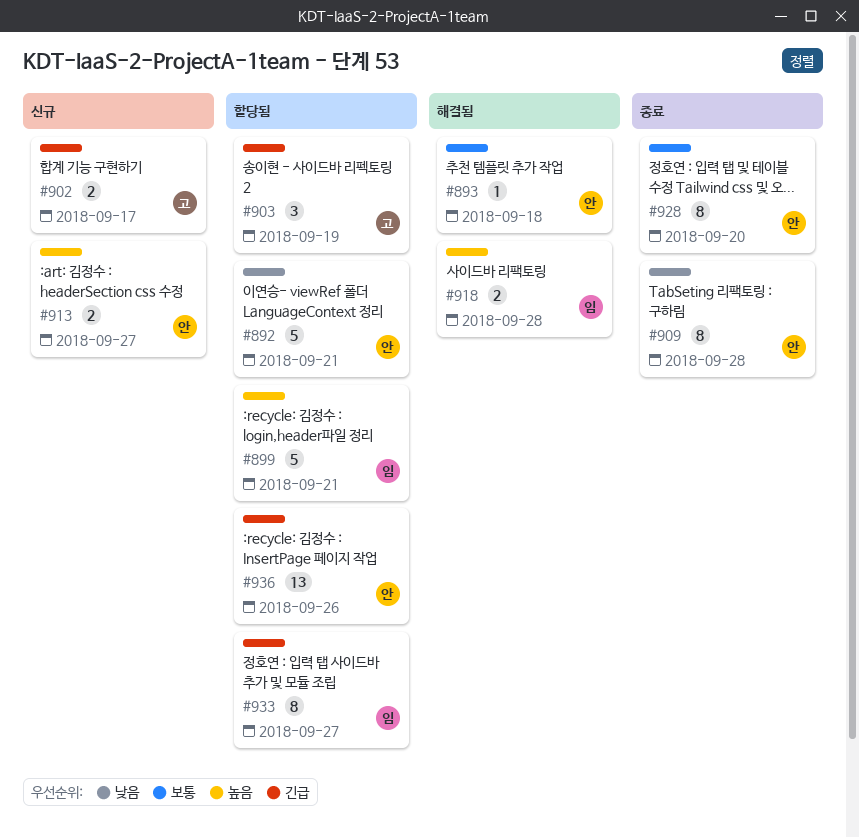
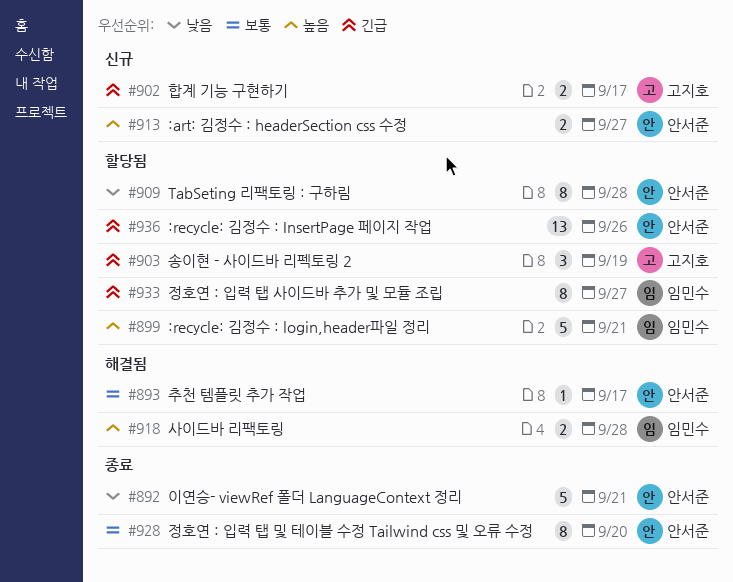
#892, status: 할당됨 -> 종료
#893, due: Sep 18 -> Sep 17
#909, status: 종료 -> 할당됨

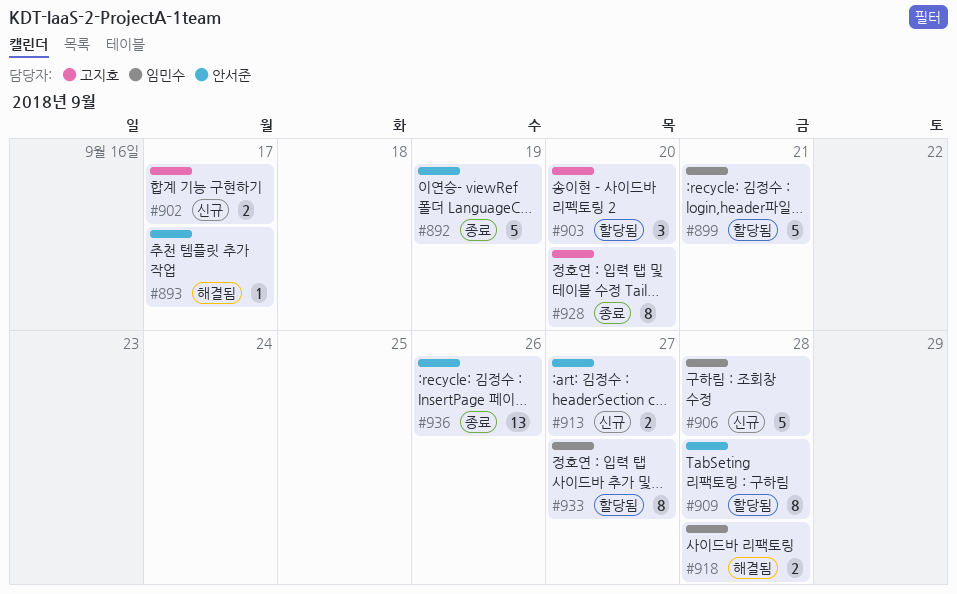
#892, due: Sep 21 -> Sep 19
#903, due: Sep 19 -> Sep 20
#906: none -> present
#928, owner: 안서준 -> 고지호
#936, status: 할당됨 -> 종료

